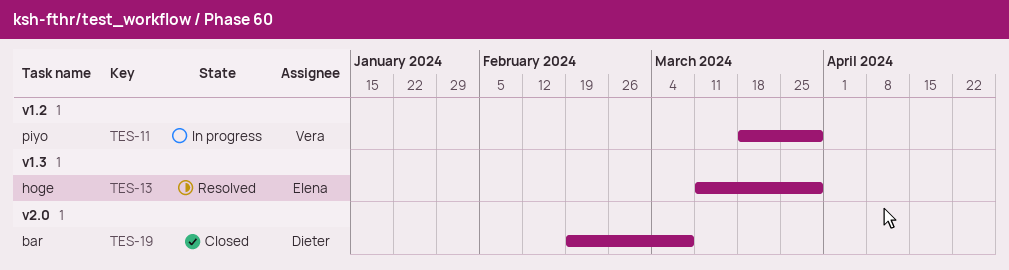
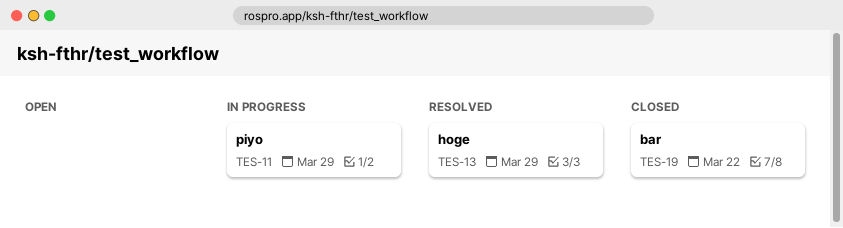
TES-19, due: Mar 8 -> Mar 22

